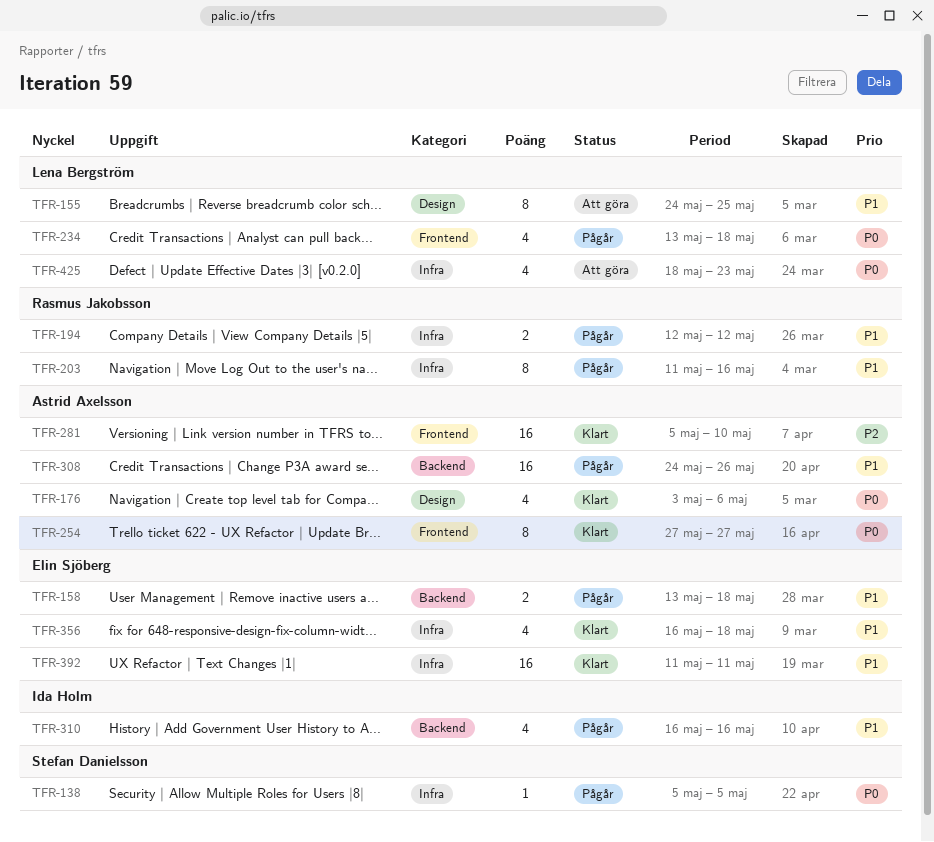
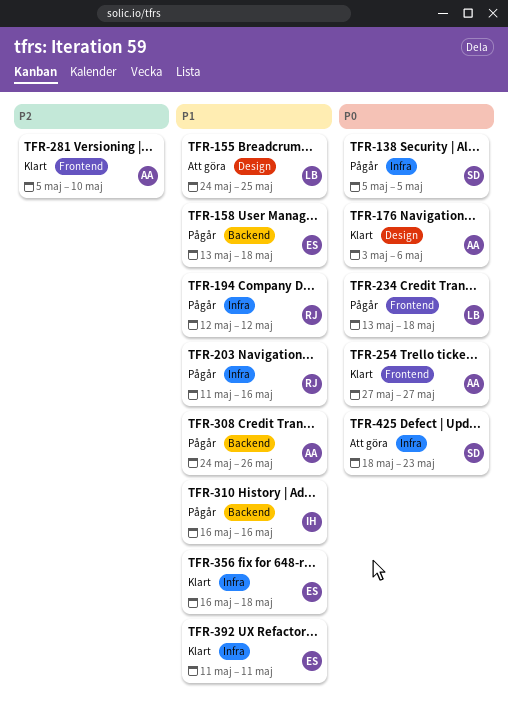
TFR-425, owner: Lena Bergström -> Stefan Danielsson

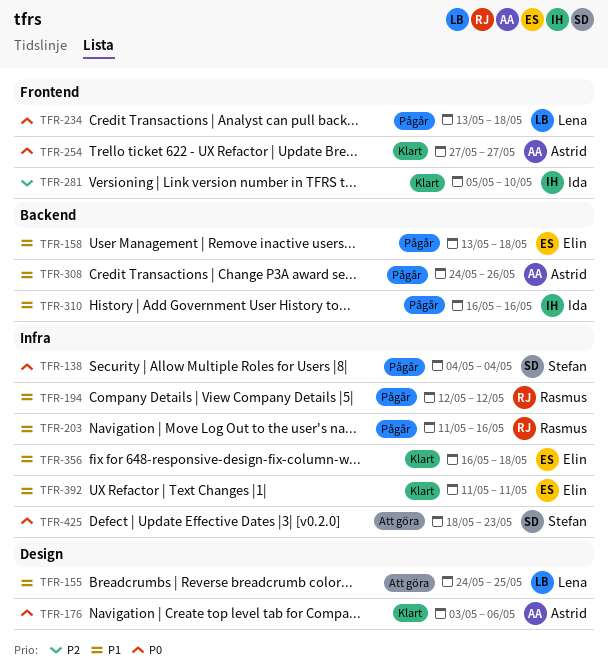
TFR-138, start: May 5 -> May 4
TFR-138, due: May 5 -> May 4
TFR-281, owner: Astrid -> Ida

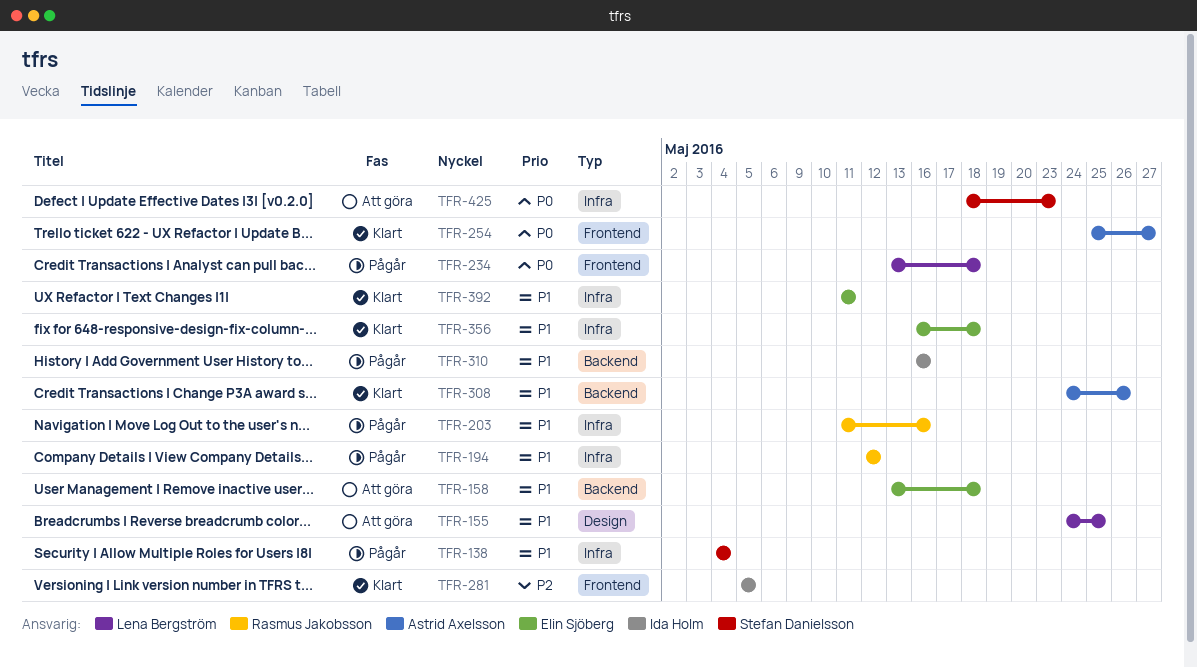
TFR-138, priority: P0 -> P1
TFR-158, status: Pågår -> Att göra
TFR-176: present -> none
TFR-254, start: May 27 -> May 25
TFR-281, due: May 10 -> May 5
TFR-308, status: Pågår -> Klart

